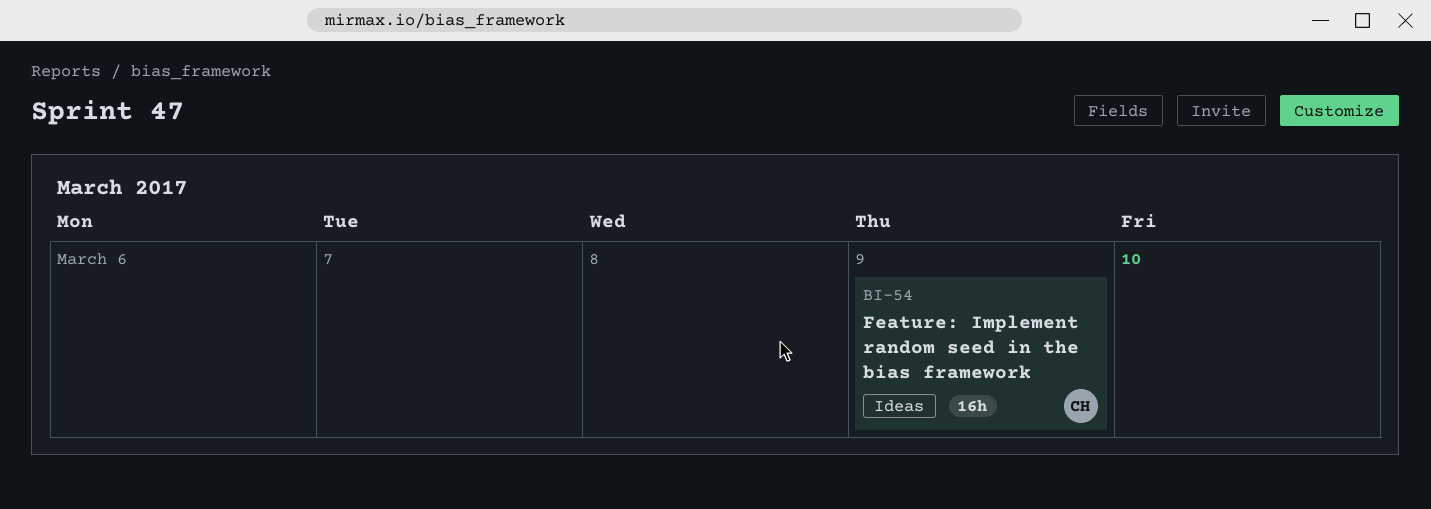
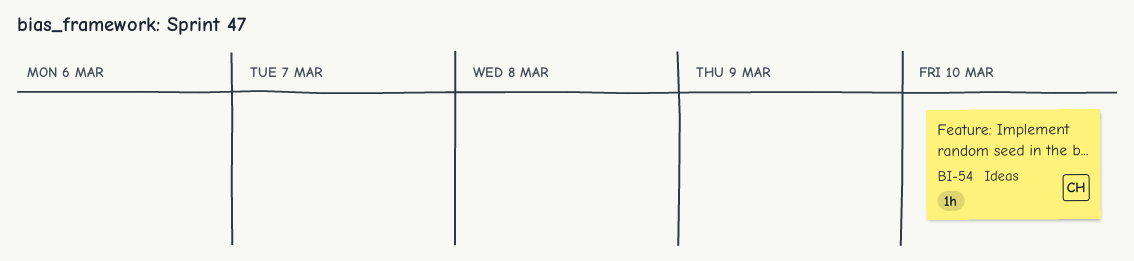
BI-54, estimate: 16h -> 1h
BI-54, due: Mar 9 -> Mar 10

